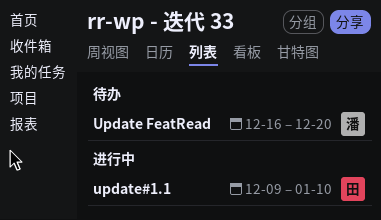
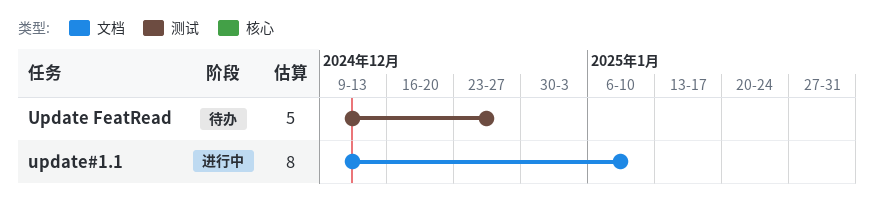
Update FeatRead, start: Dec 16 -> Dec 9
Update FeatRead, due: Dec 20 -> Dec 27

